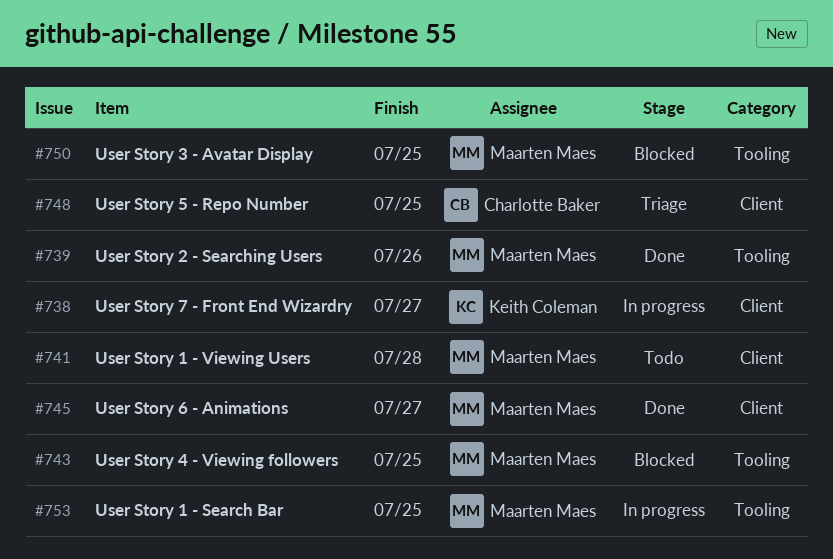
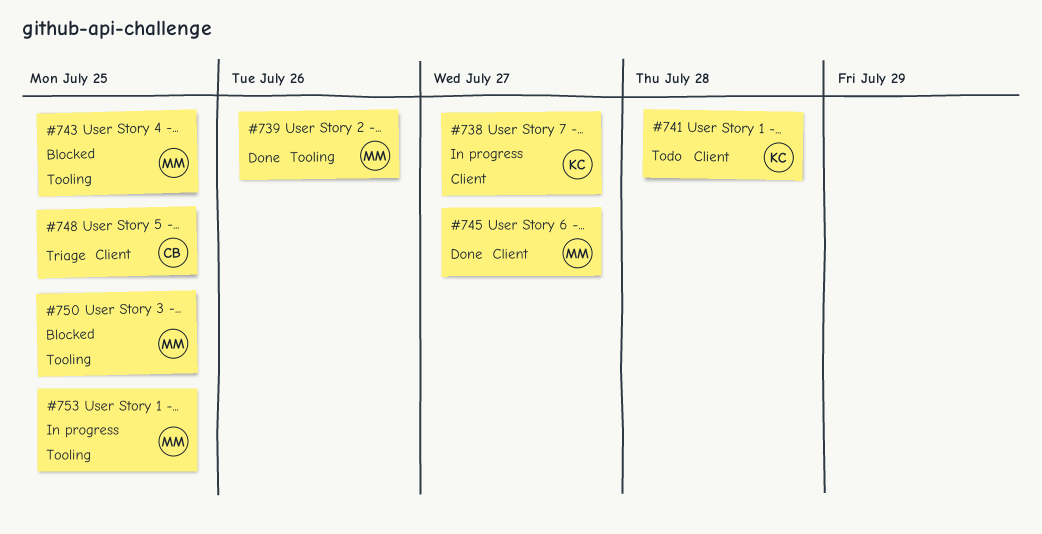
#741, owner: Maarten Maes -> Keith Coleman

